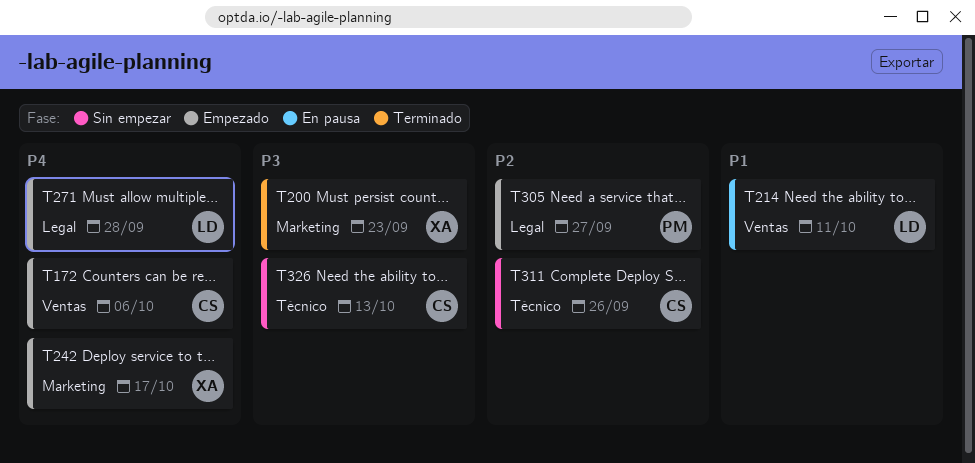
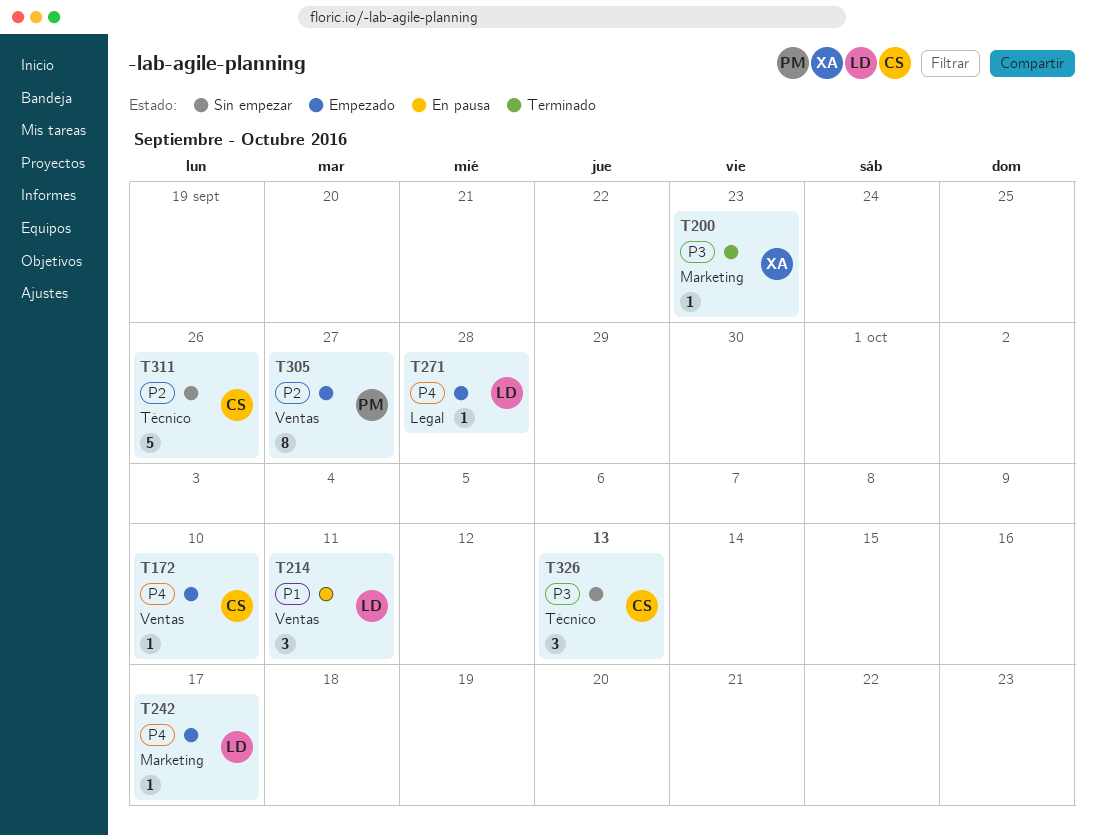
T172, due: Oct 6 -> Oct 10
T242, owner: XA -> LD
T305, label: Legal -> Ventas

